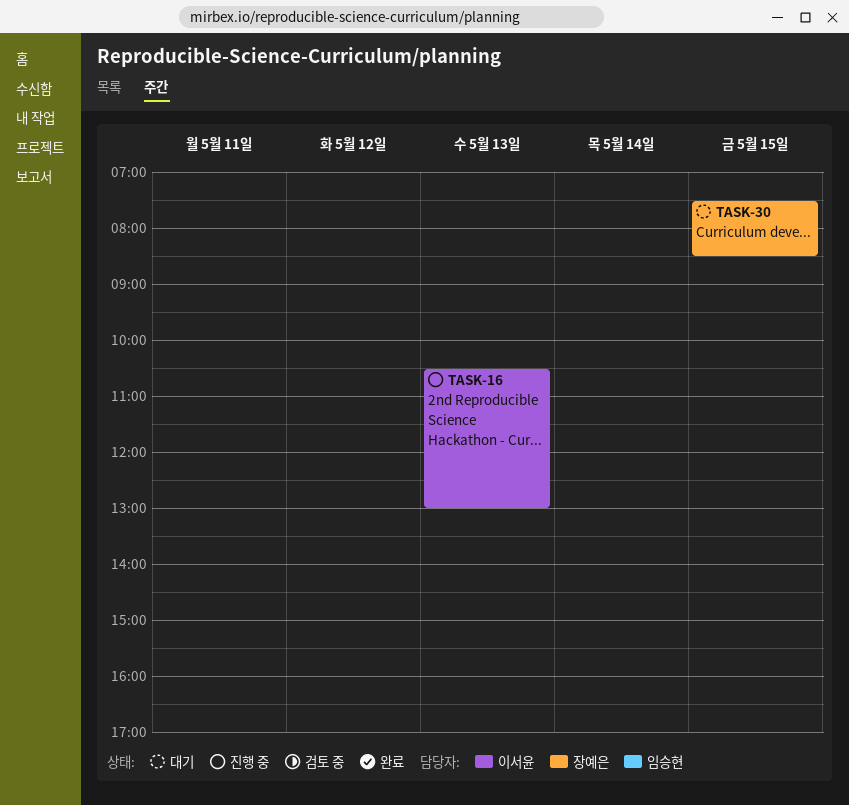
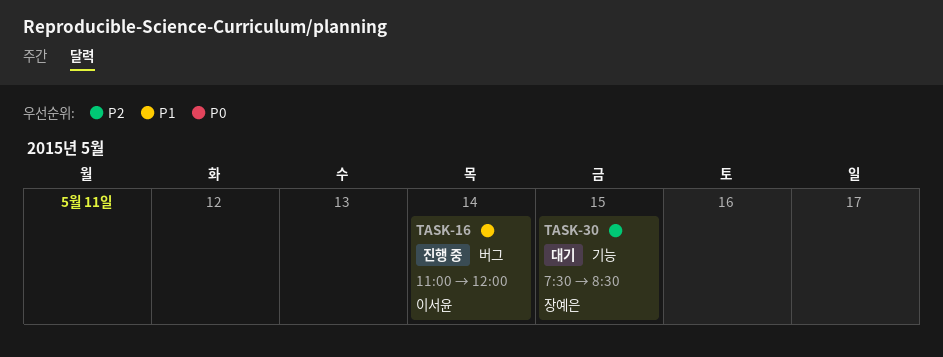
TASK-16, day: May 13 -> May 14
TASK-16, begins: 10:30 -> 11:00
TASK-16, ends: 13:00 -> 12:00

